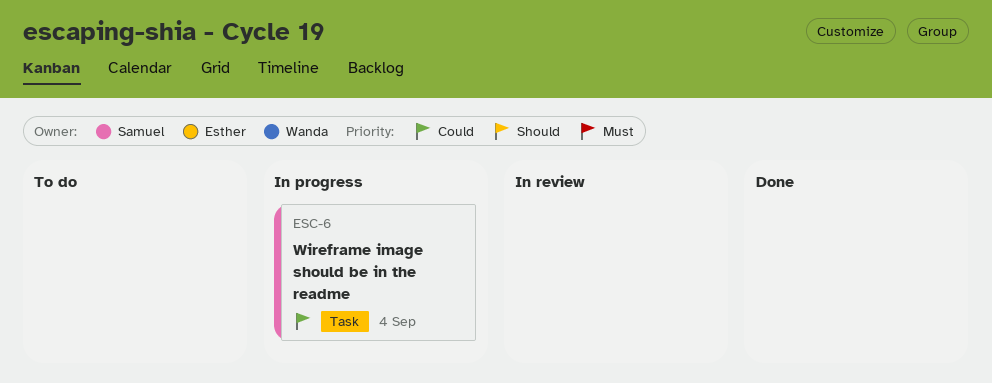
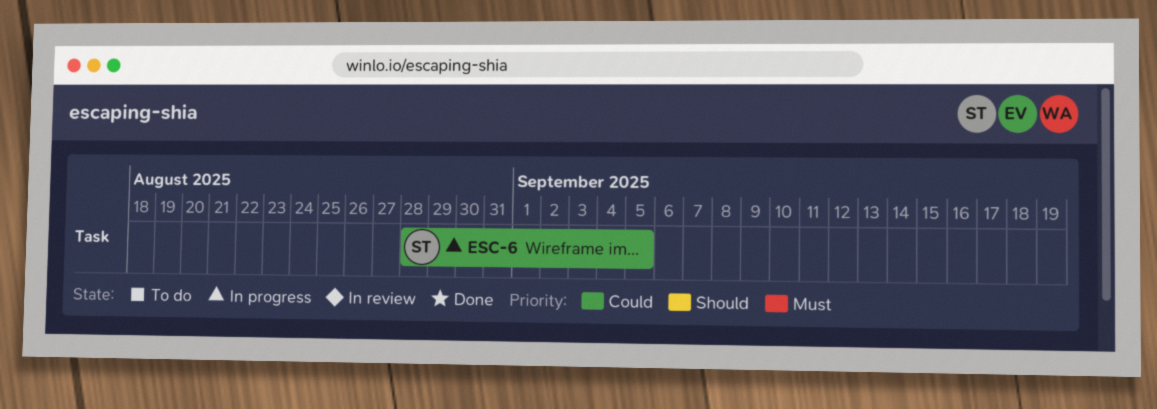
ESC-6, due: Sep 4 -> Sep 5

